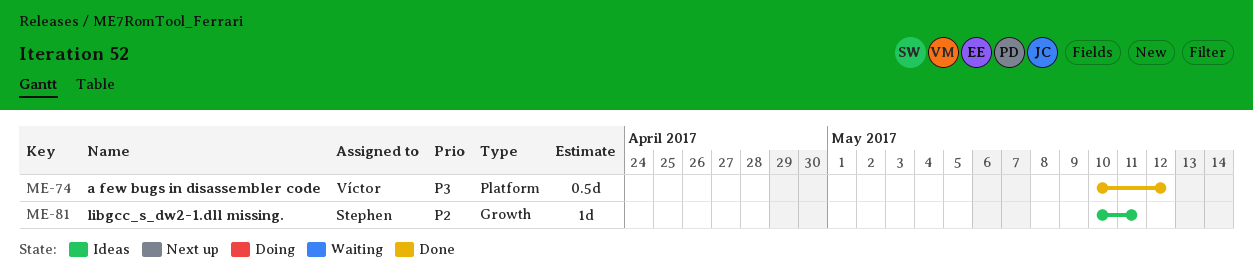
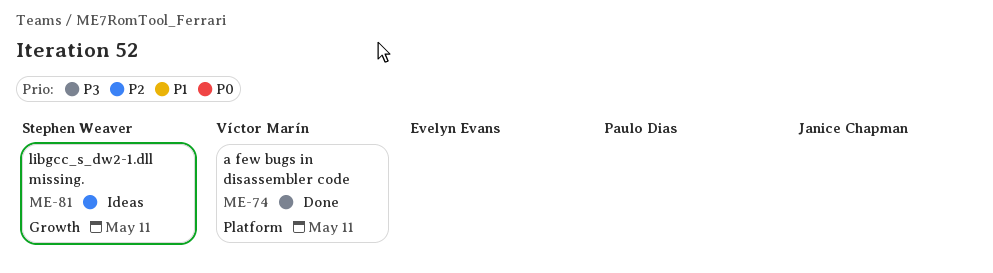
ME-74, due: May 12 -> May 11

